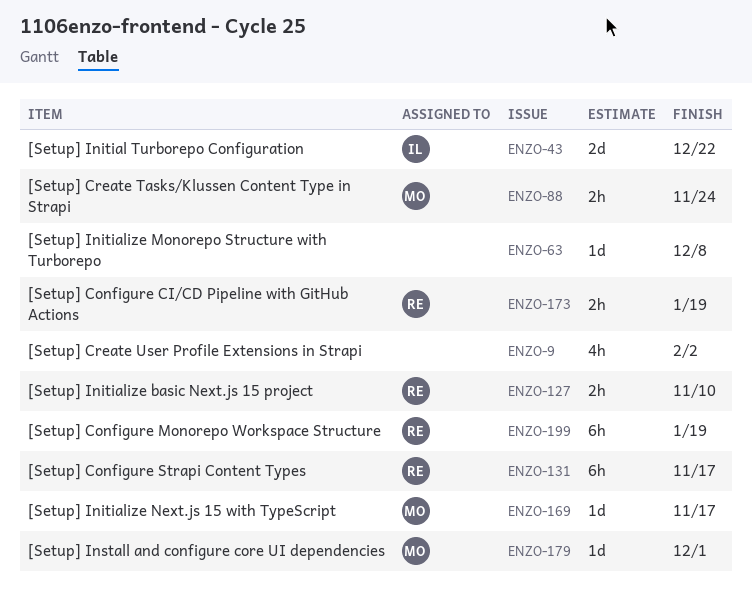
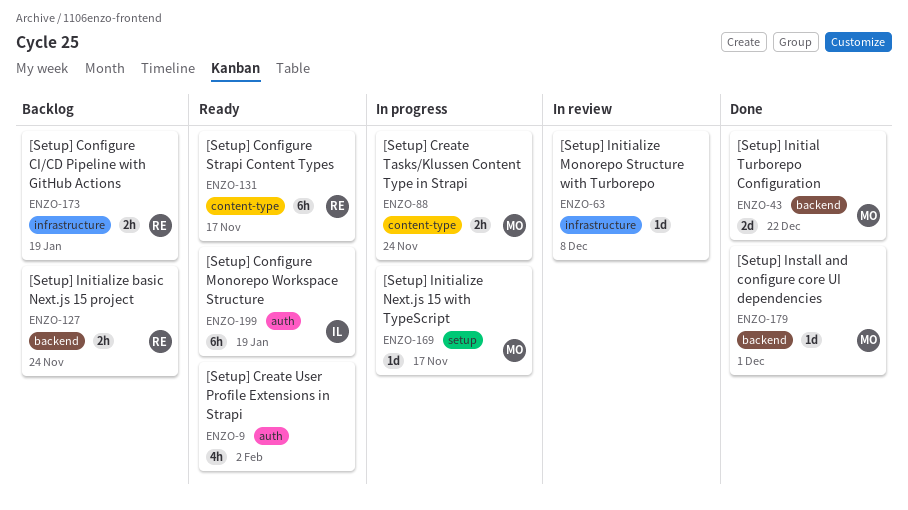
ENZO-43, owner: IL -> MO
ENZO-127, due: Nov 10 -> Nov 24
ENZO-199, owner: RE -> IL

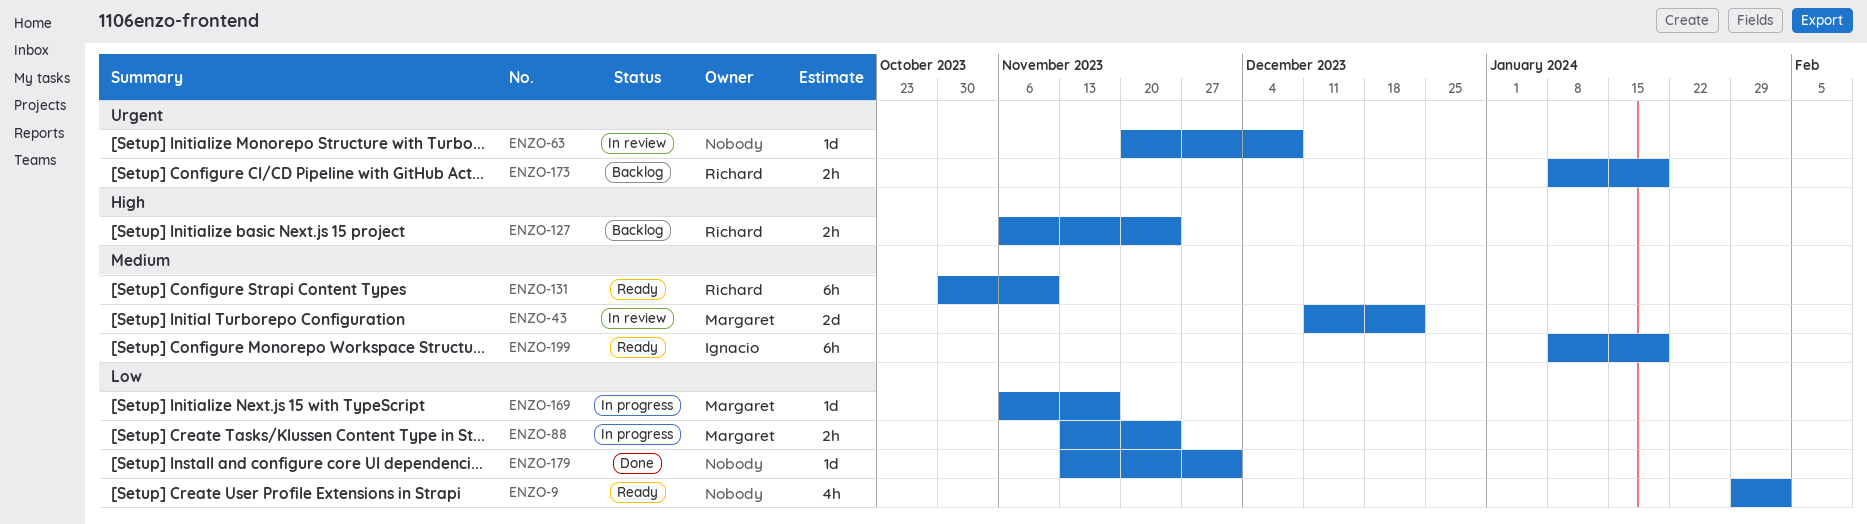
ENZO-43, status: Done -> In review
ENZO-131, due: Nov 17 -> Nov 10
ENZO-179, owner: Margaret -> none

